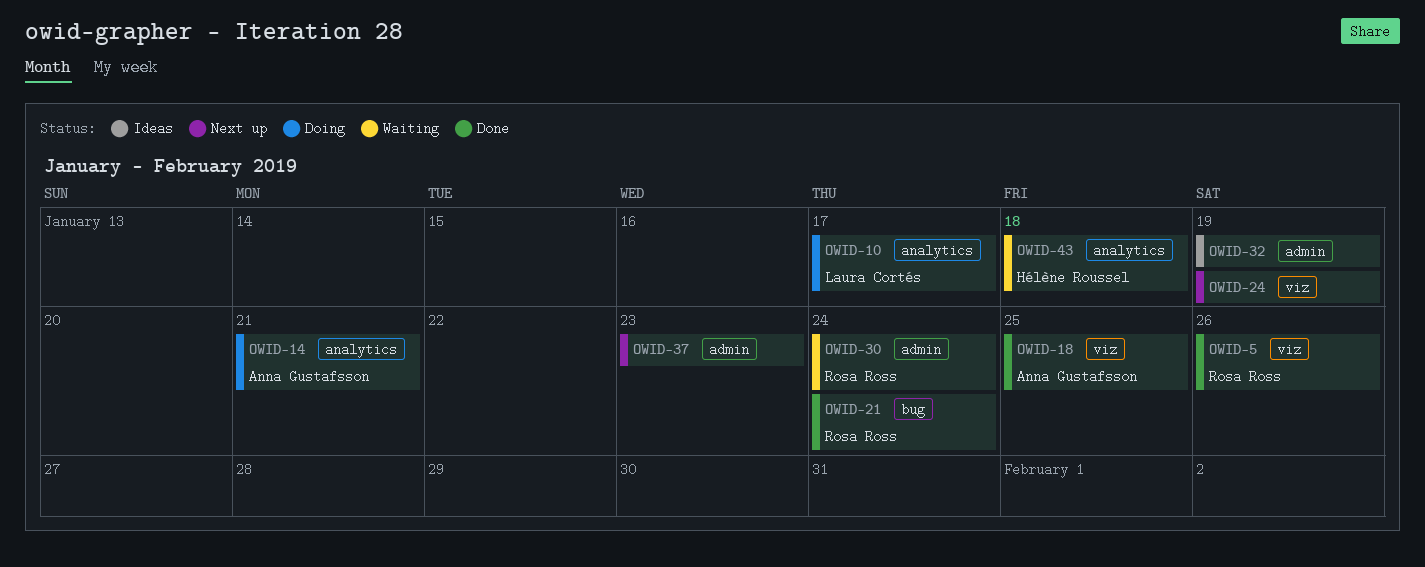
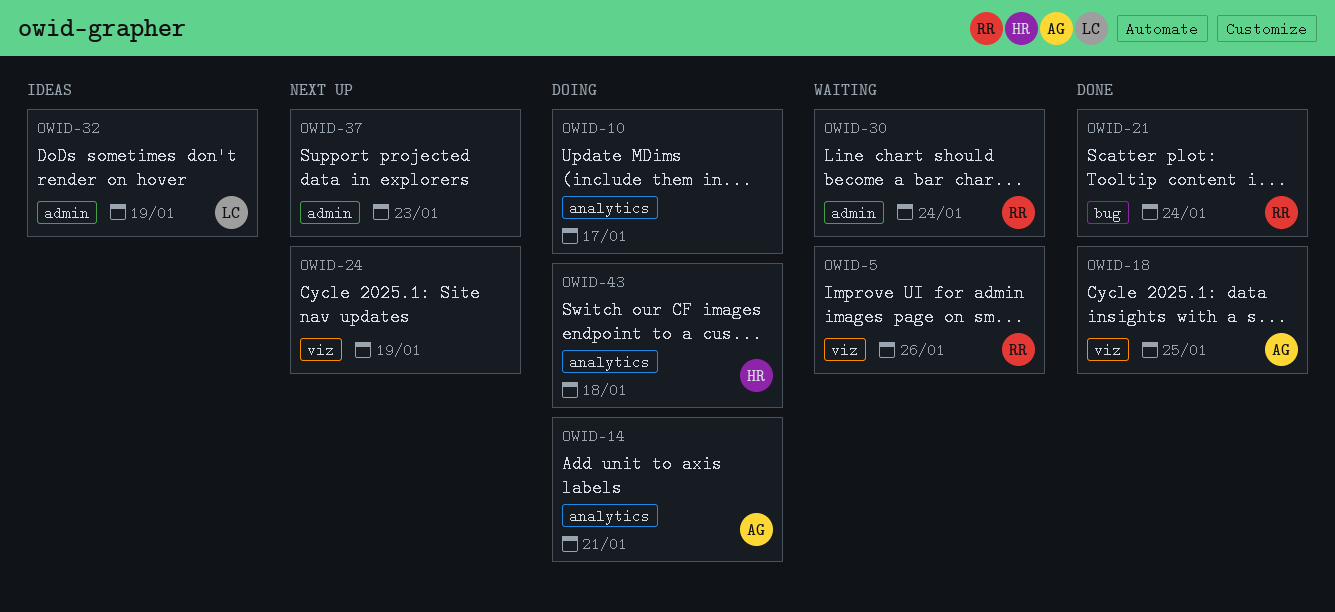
OWID-5, status: Done -> Waiting
OWID-10, owner: Laura Cortés -> none
OWID-32, owner: none -> Laura Cortés
OWID-43, status: Waiting -> Doing

